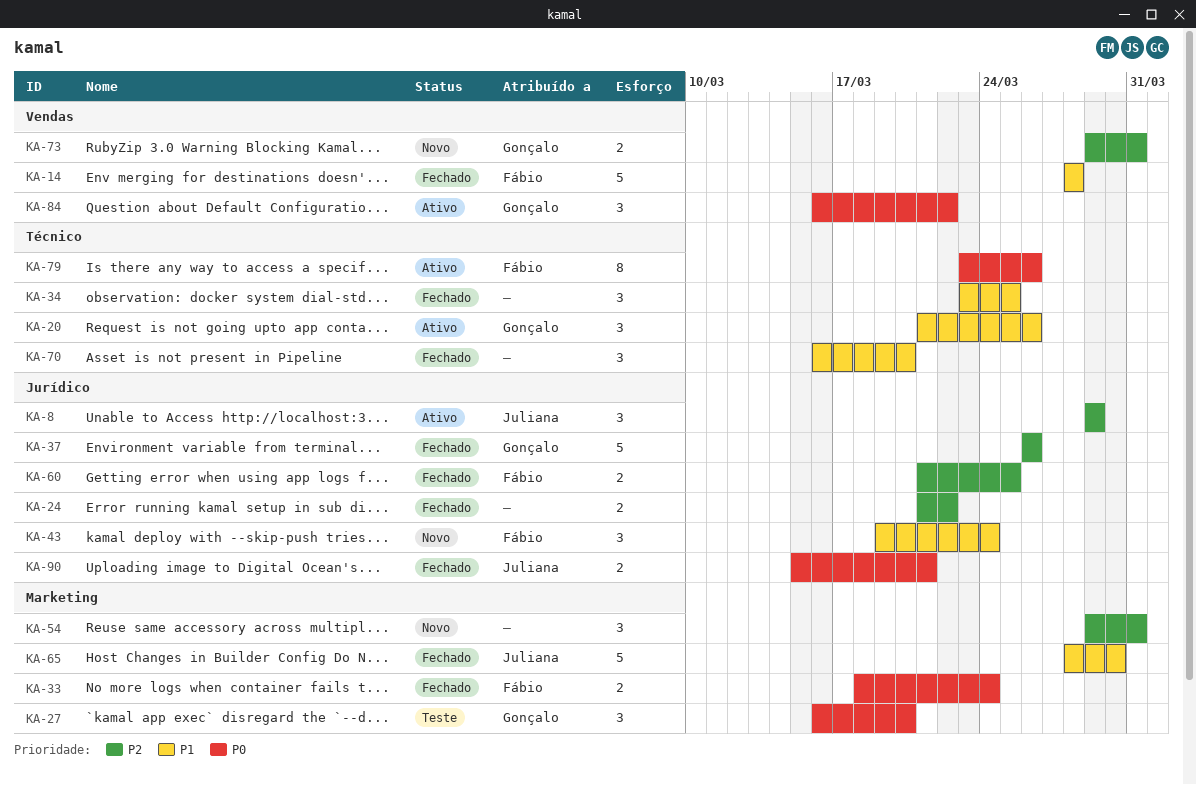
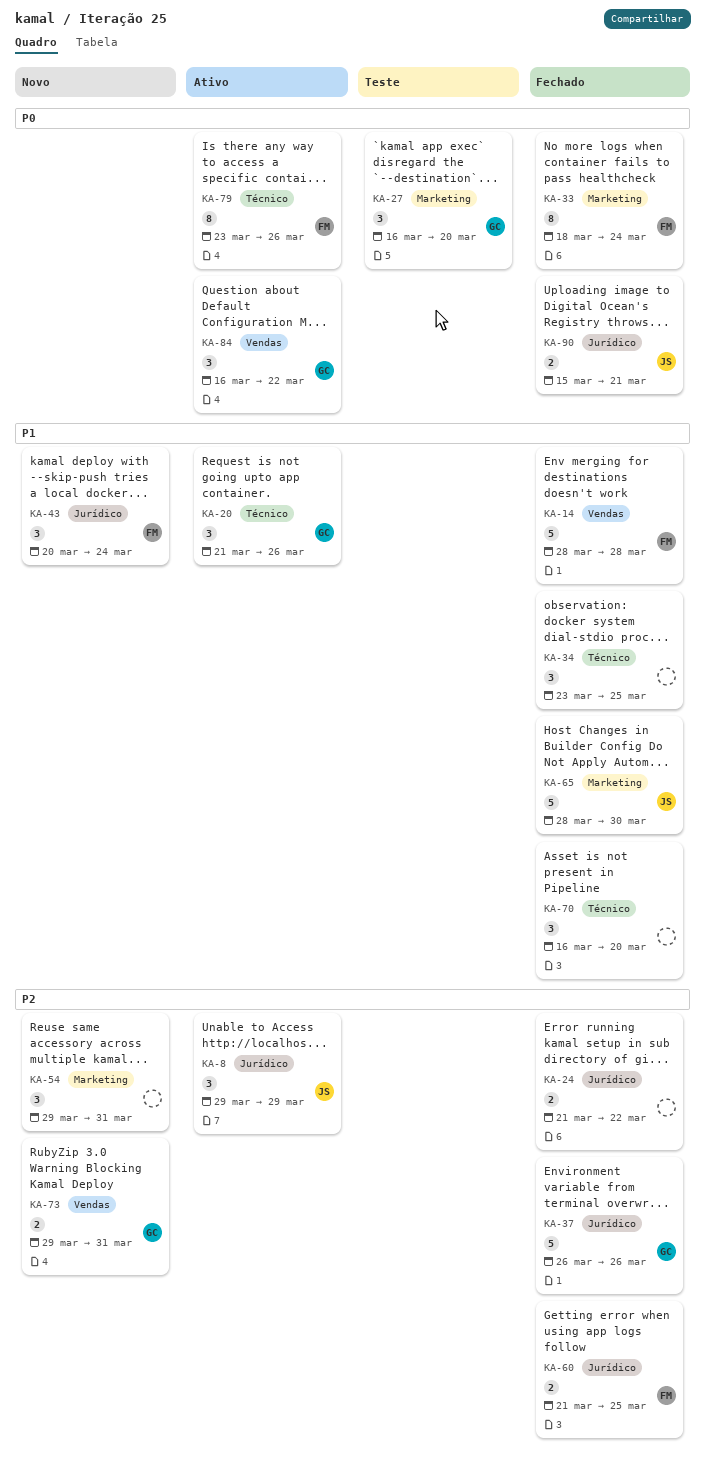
KA-33, estimate: 2 -> 8
KA-43, start: Mar 19 -> Mar 20

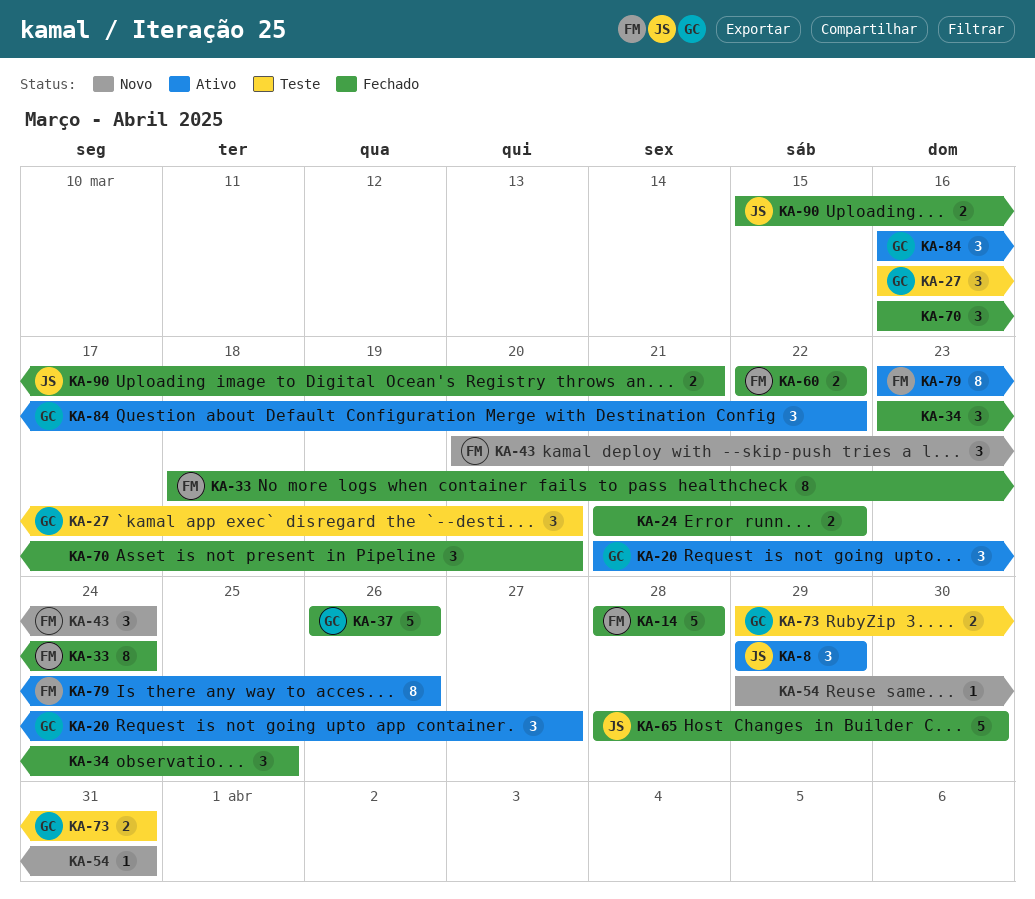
KA-20, due: Mar 26 -> Mar 27
KA-54, estimate: 3 -> 1
KA-60, start: Mar 21 -> Mar 22
KA-60, due: Mar 25 -> Mar 22
KA-73, status: Novo -> Teste

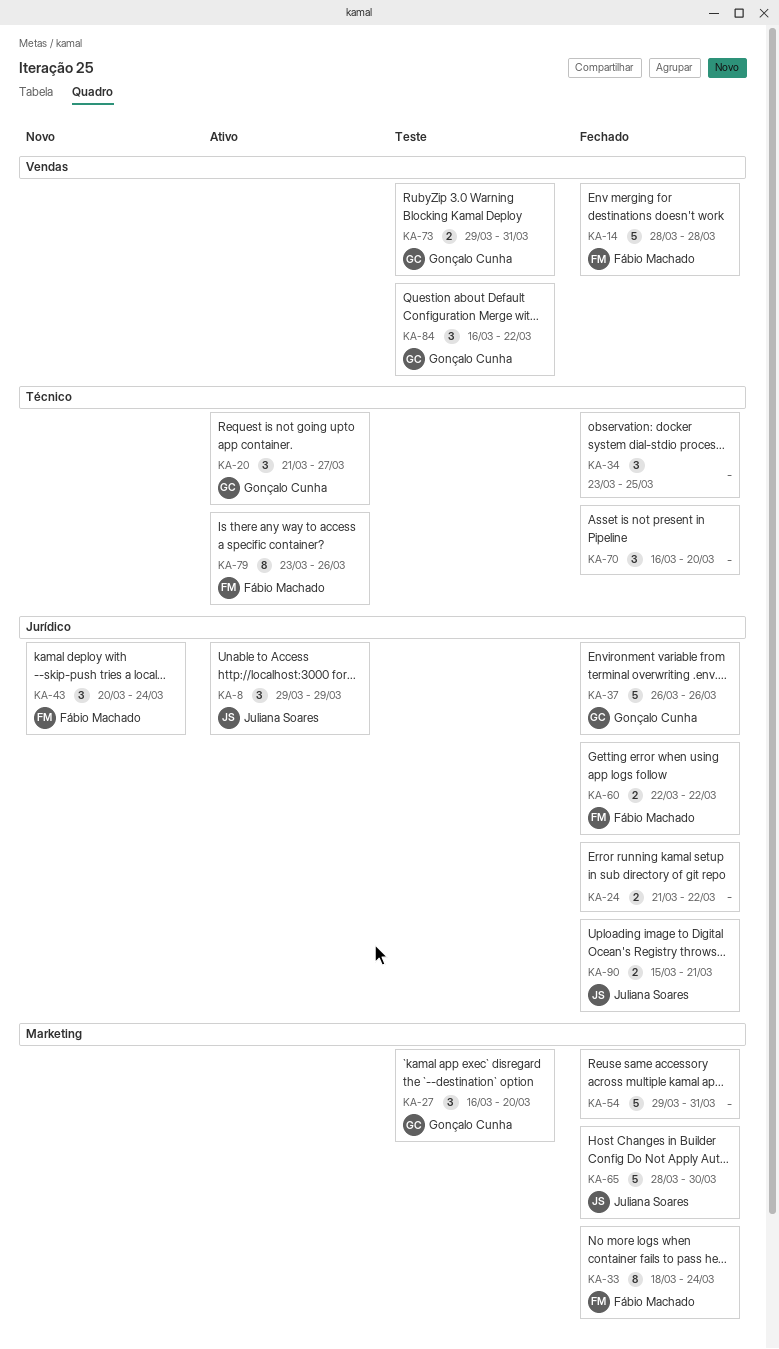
KA-54, status: Novo -> Fechado
KA-54, estimate: 1 -> 5
KA-84, status: Ativo -> Teste

